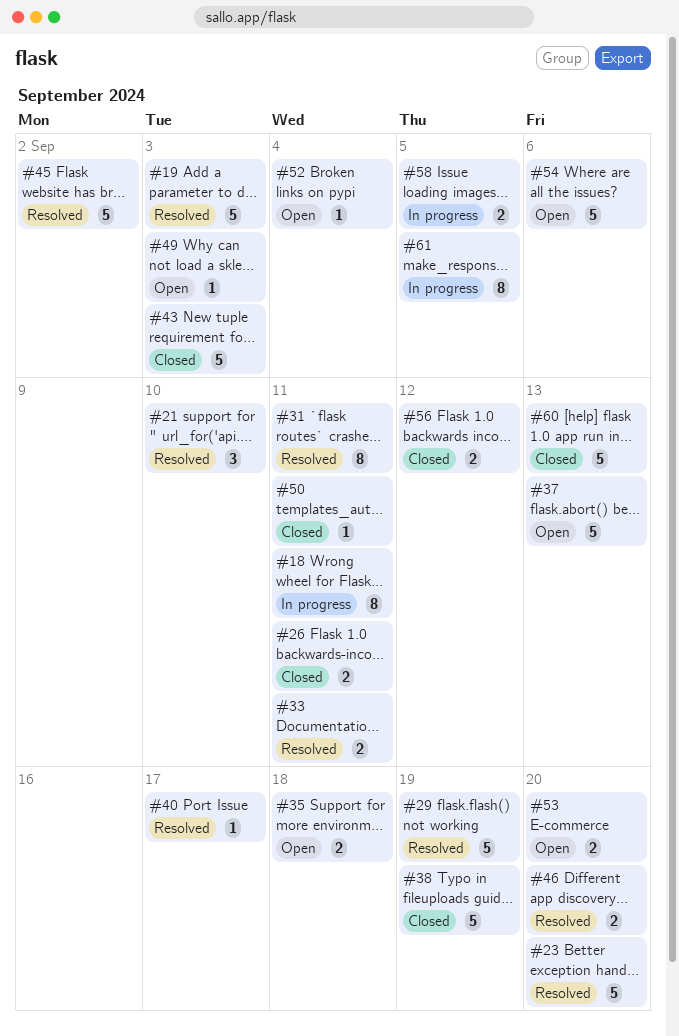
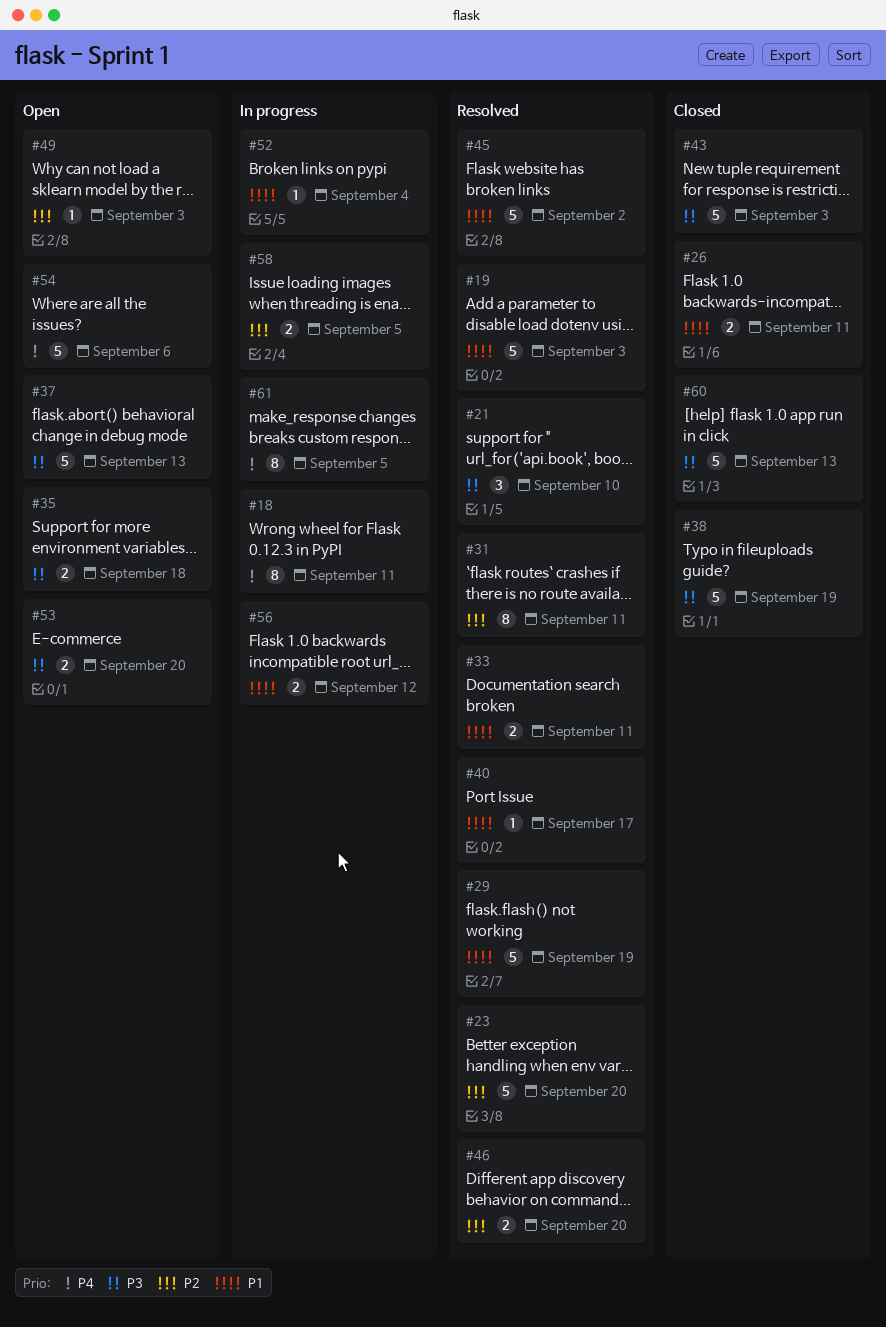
#50: present -> none
#52, status: Open -> In progress
#56, status: Closed -> In progress

